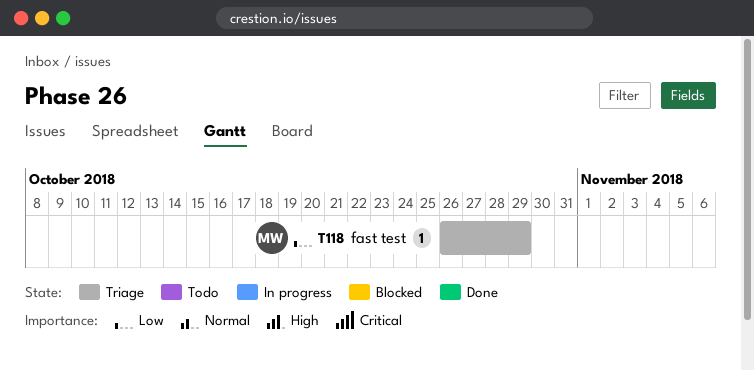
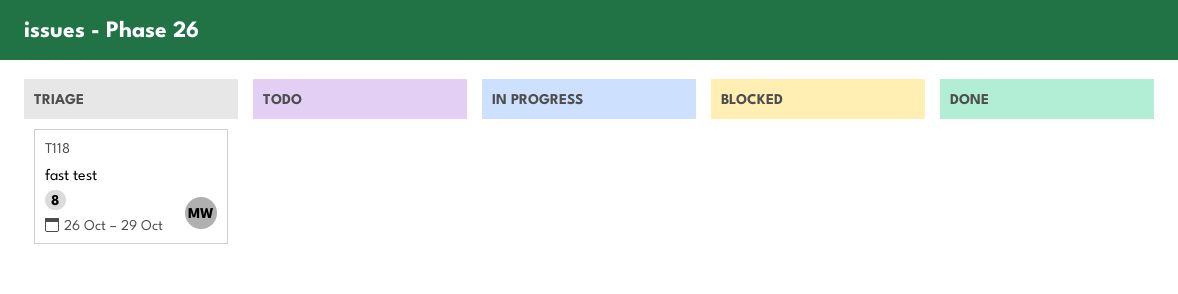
T118, estimate: 1 -> 8

